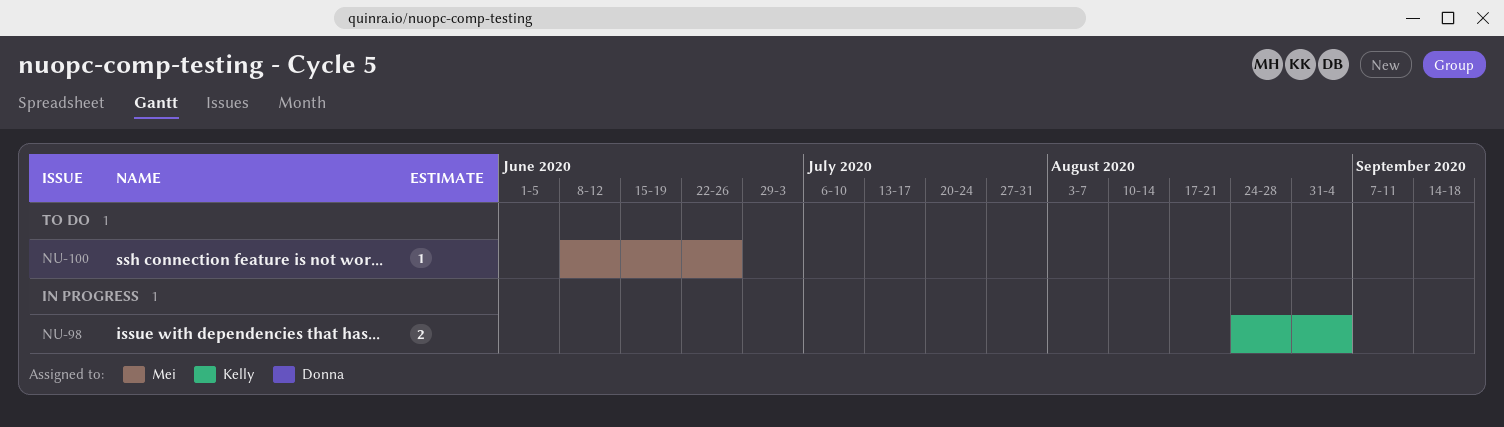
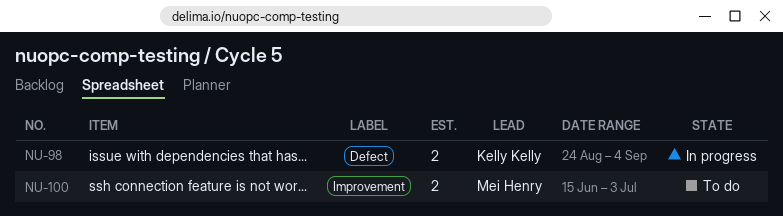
NU-100, estimate: 1 -> 2
NU-100, start: Jun 8 -> Jun 15
NU-100, due: Jun 26 -> Jul 3

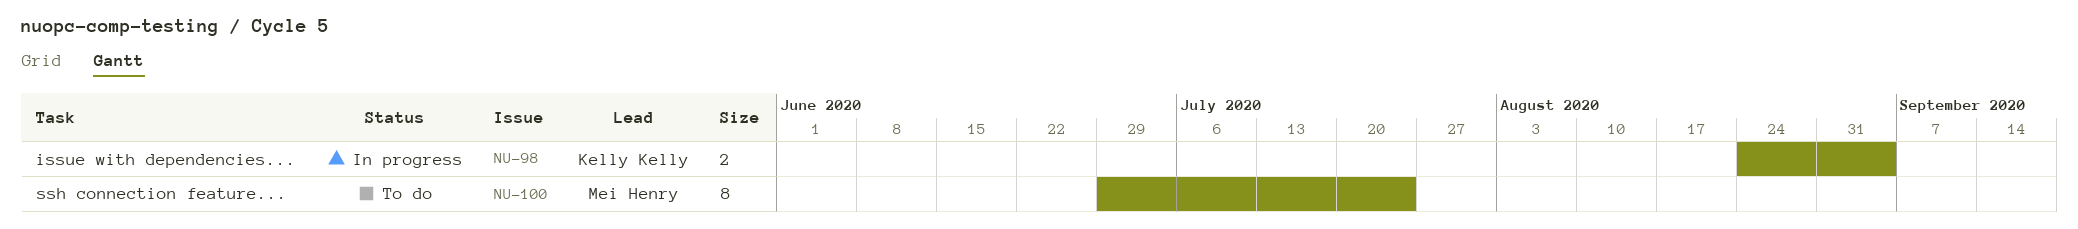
NU-100, estimate: 2 -> 8
NU-100, start: Jun 15 -> Jun 29
NU-100, due: Jul 3 -> Jul 24

